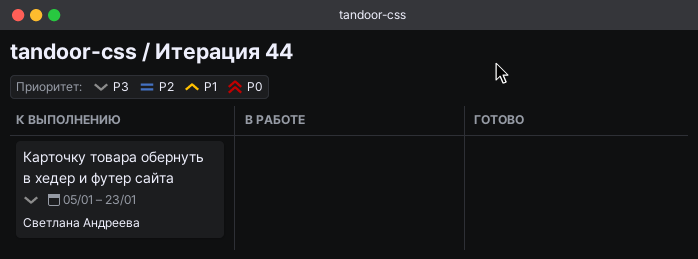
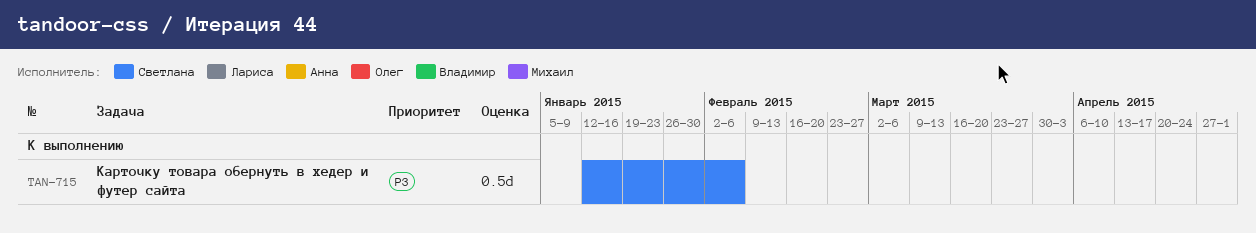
Карточку товара обернуть в хедер и футер сайта, start: Jan 5 -> Jan 12
Карточку товара обернуть в хедер и футер сайта, due: Jan 23 -> Feb 6

